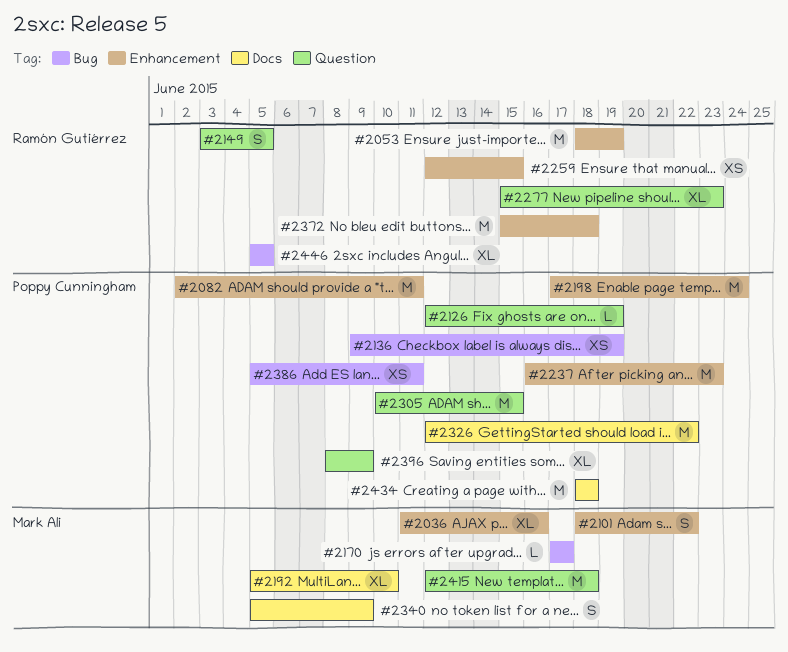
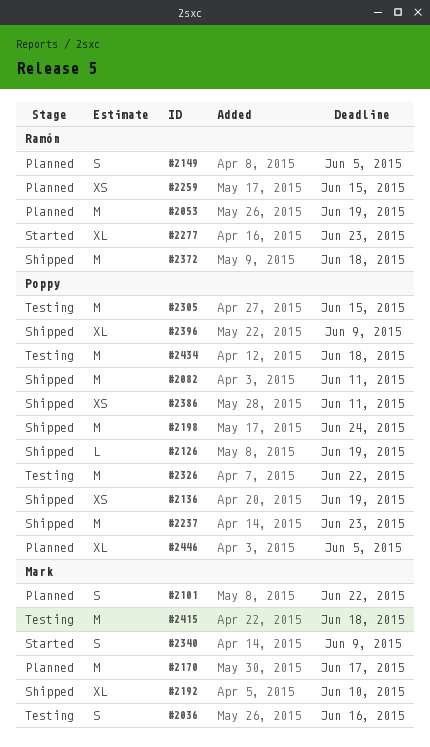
#2036, estimate: XL -> S
#2170, estimate: L -> M
#2446, owner: Ramón Gutiérrez -> Poppy Cunningham

